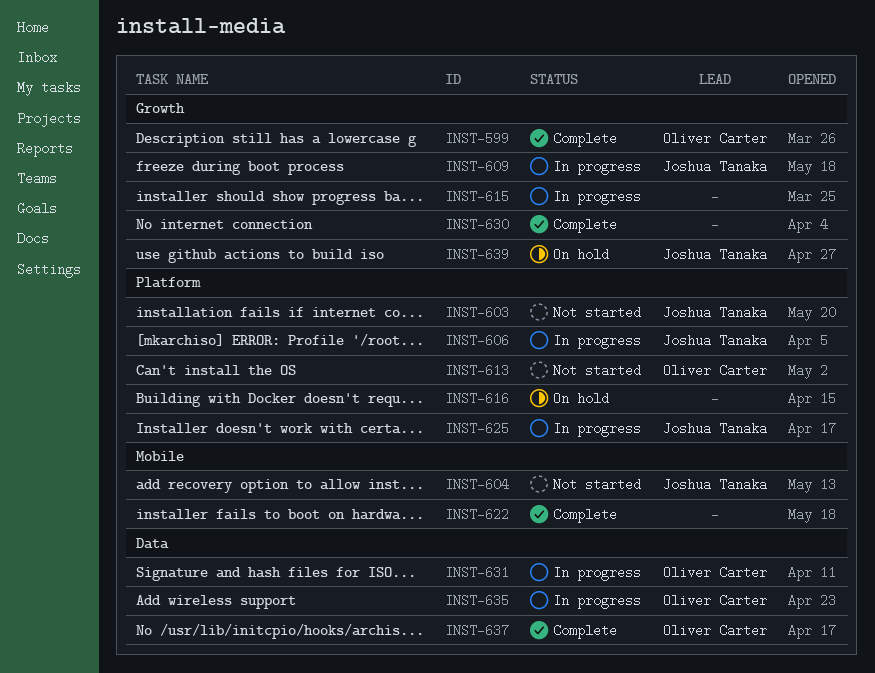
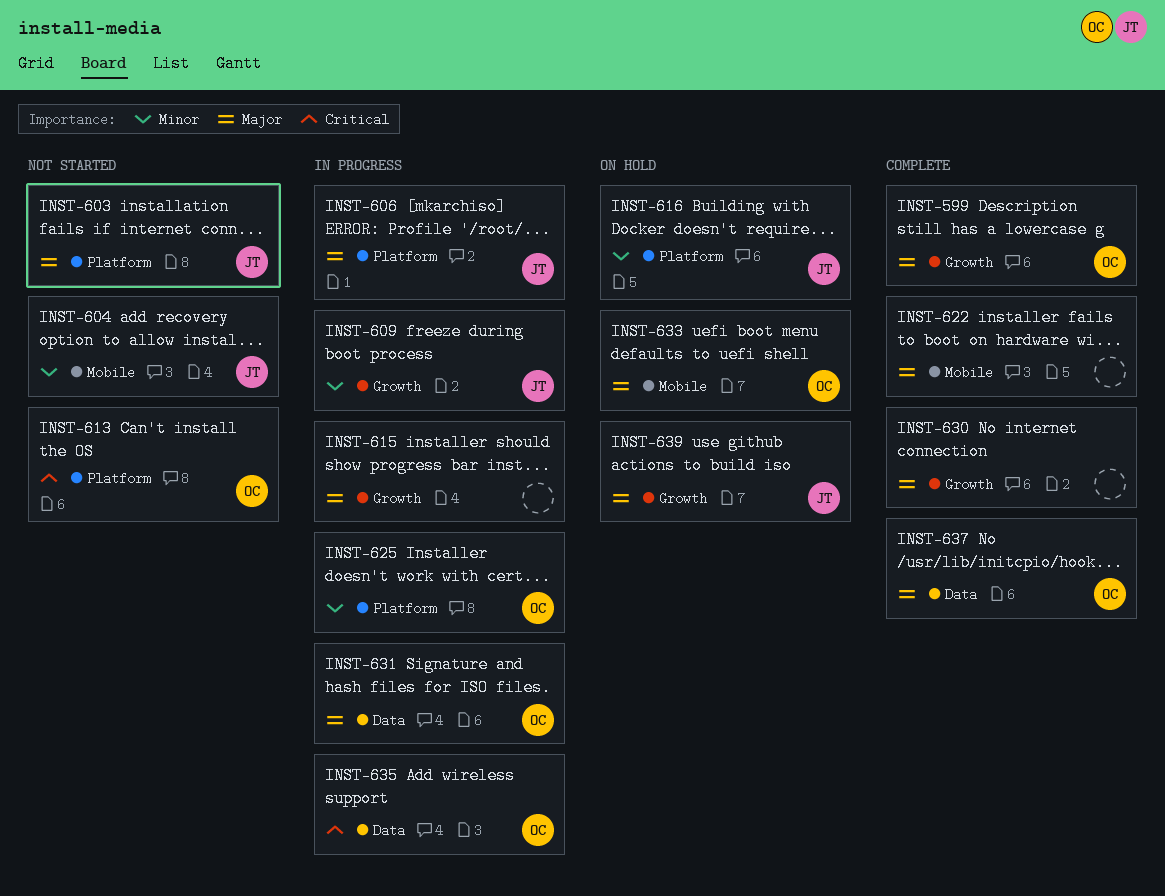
INST-616, owner: none -> Joshua Tanaka
INST-625, owner: Joshua Tanaka -> Oliver Carter
INST-633: none -> present

